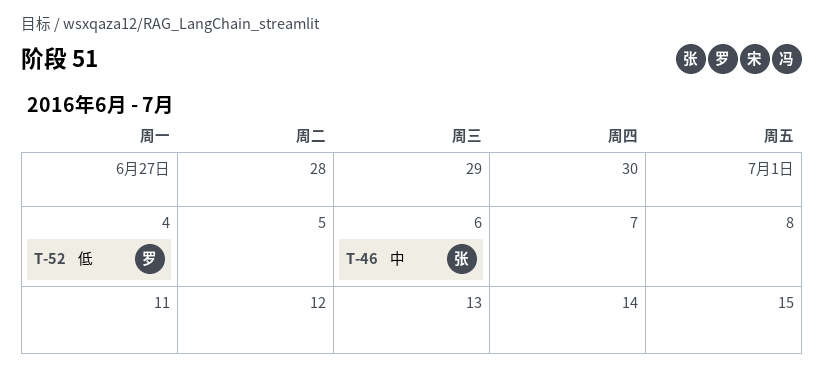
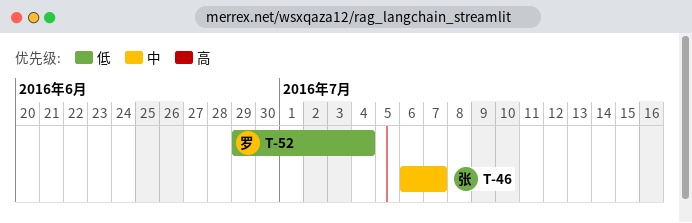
T-46, due: Jul 6 -> Jul 7

